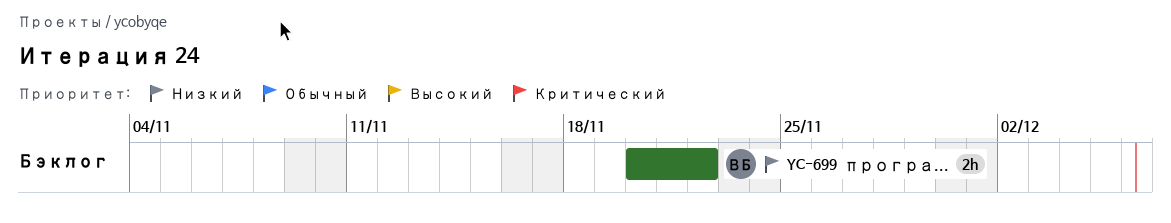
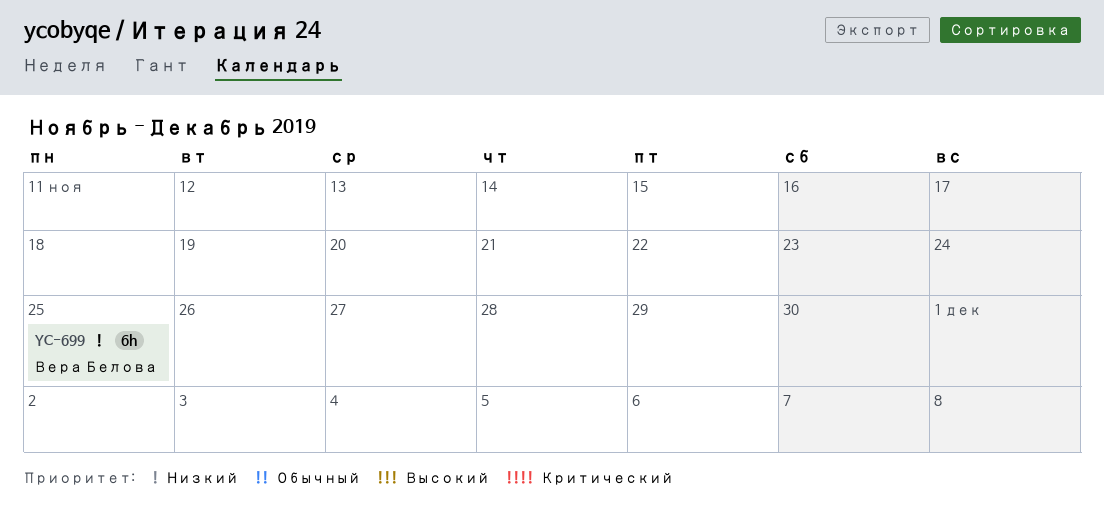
YC-699, estimate: 2h -> 6h
YC-699, due: Nov 22 -> Nov 25

